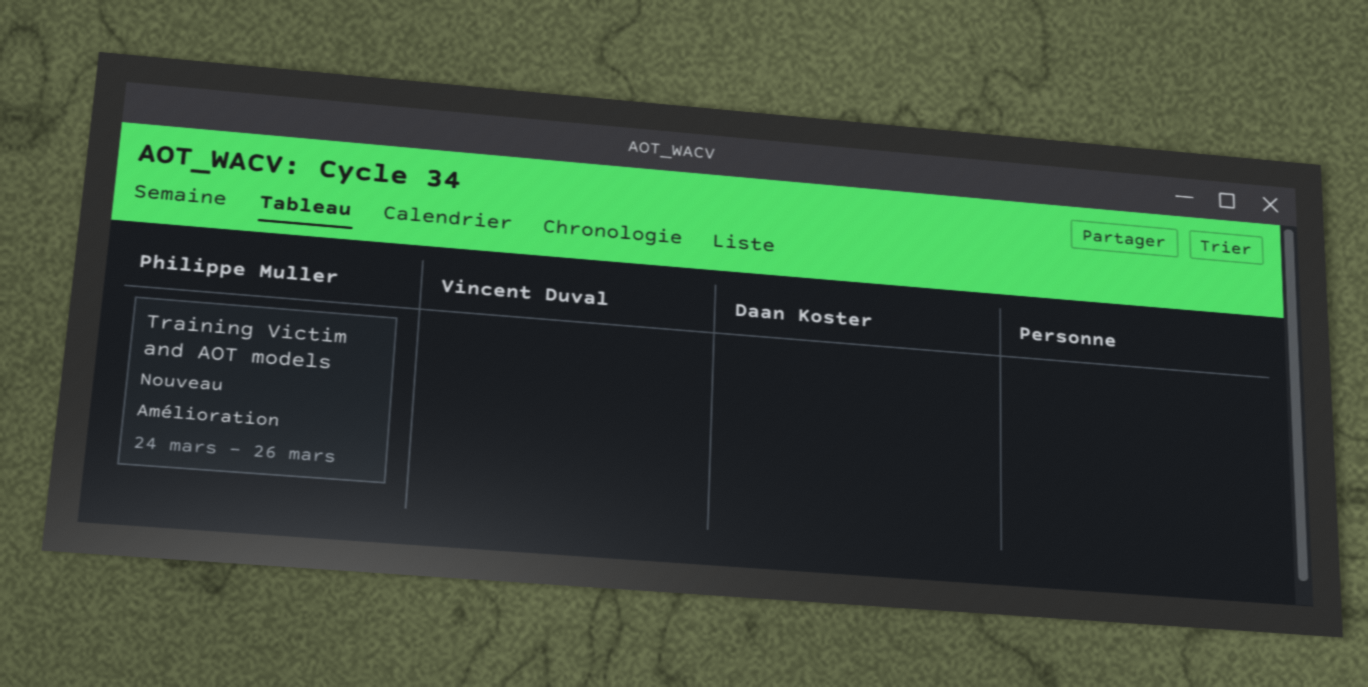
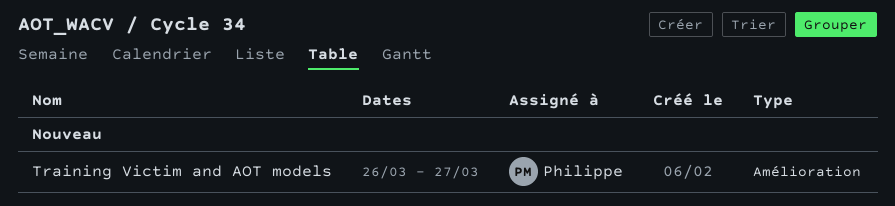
Training Victim and AOT models, start: Mar 24 -> Mar 26
Training Victim and AOT models, due: Mar 26 -> Mar 27

